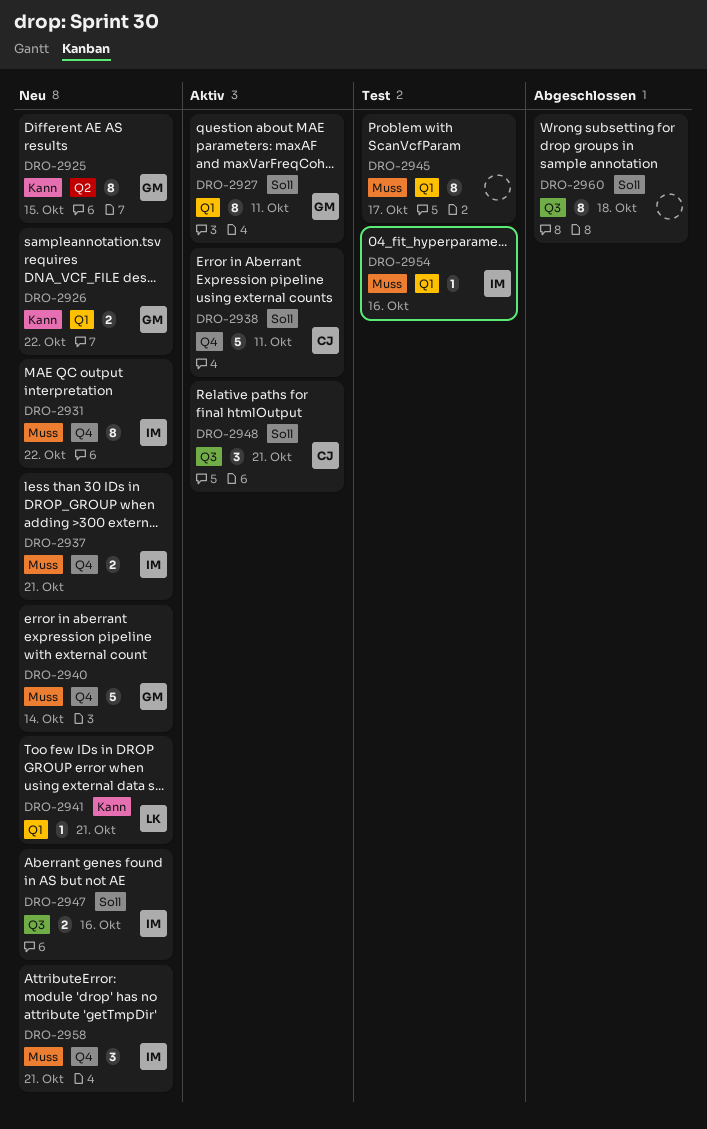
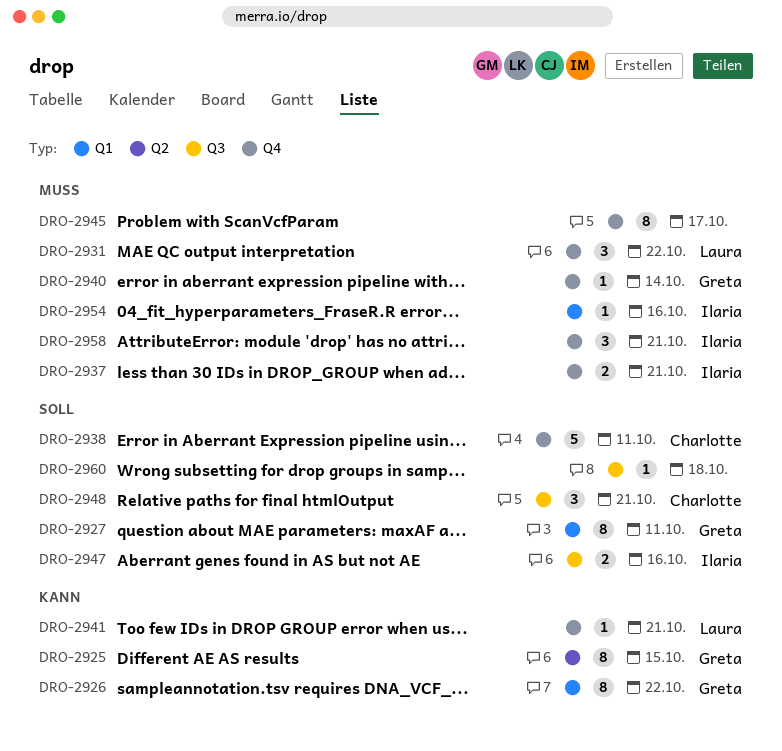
DRO-2926, estimate: 2 -> 8
DRO-2931, owner: Ilaria -> Laura
DRO-2931, estimate: 8 -> 3
DRO-2940, estimate: 5 -> 1
DRO-2941, label: Q1 -> Q4
DRO-2945, label: Q1 -> Q4
DRO-2960, estimate: 8 -> 1

